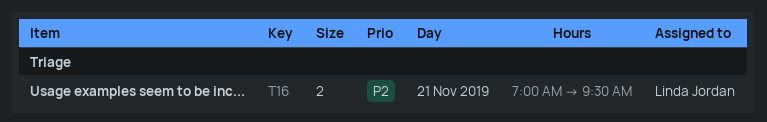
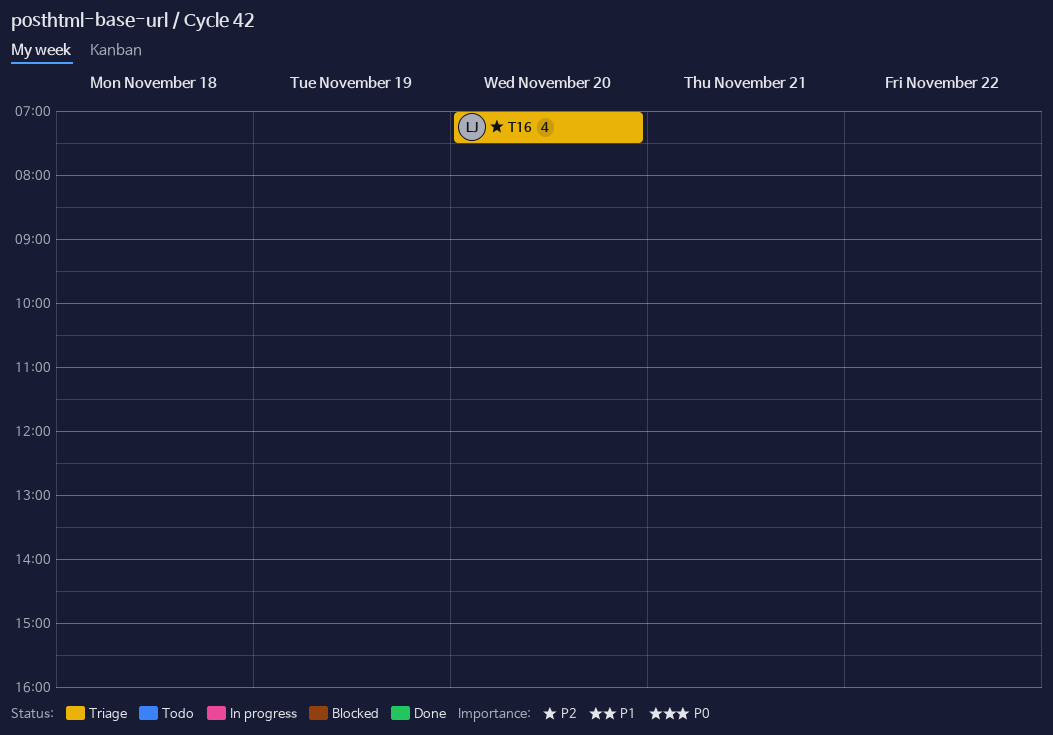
T16, estimate: 2 -> 4
T16, day: Nov 21 -> Nov 20
T16, ends: 09:30 -> 07:30

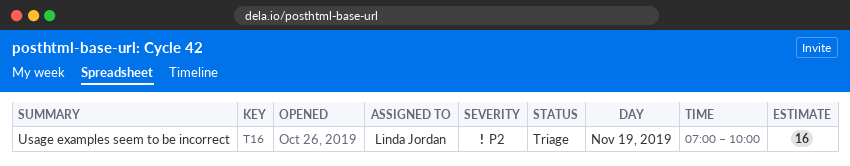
T16, estimate: 4 -> 16
T16, day: Nov 20 -> Nov 19
T16, ends: 07:30 -> 10:00

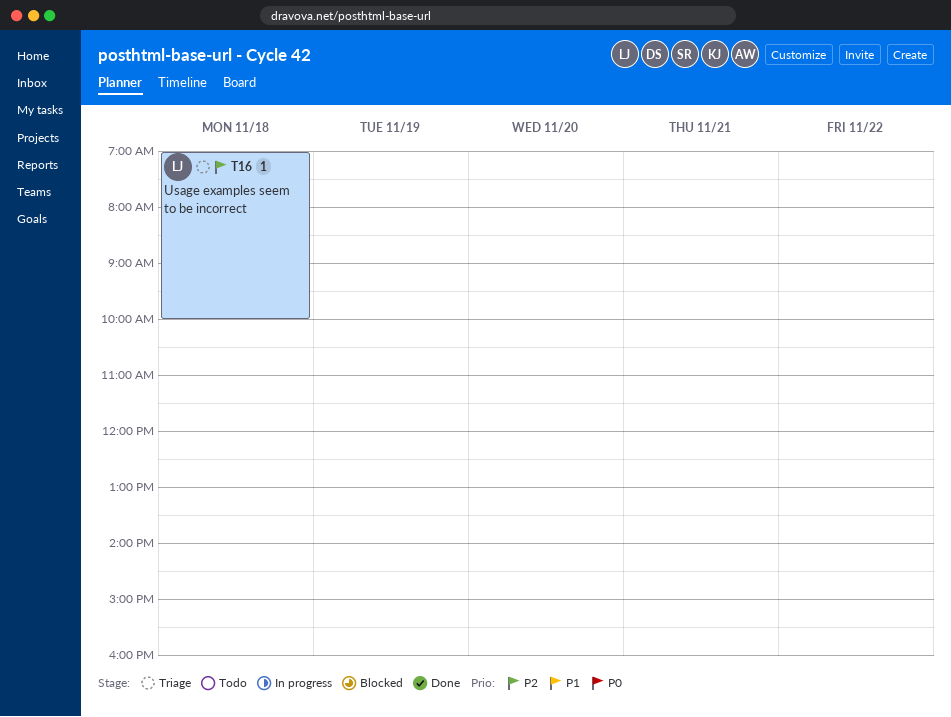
T16, estimate: 16 -> 1
T16, day: Nov 19 -> Nov 18

